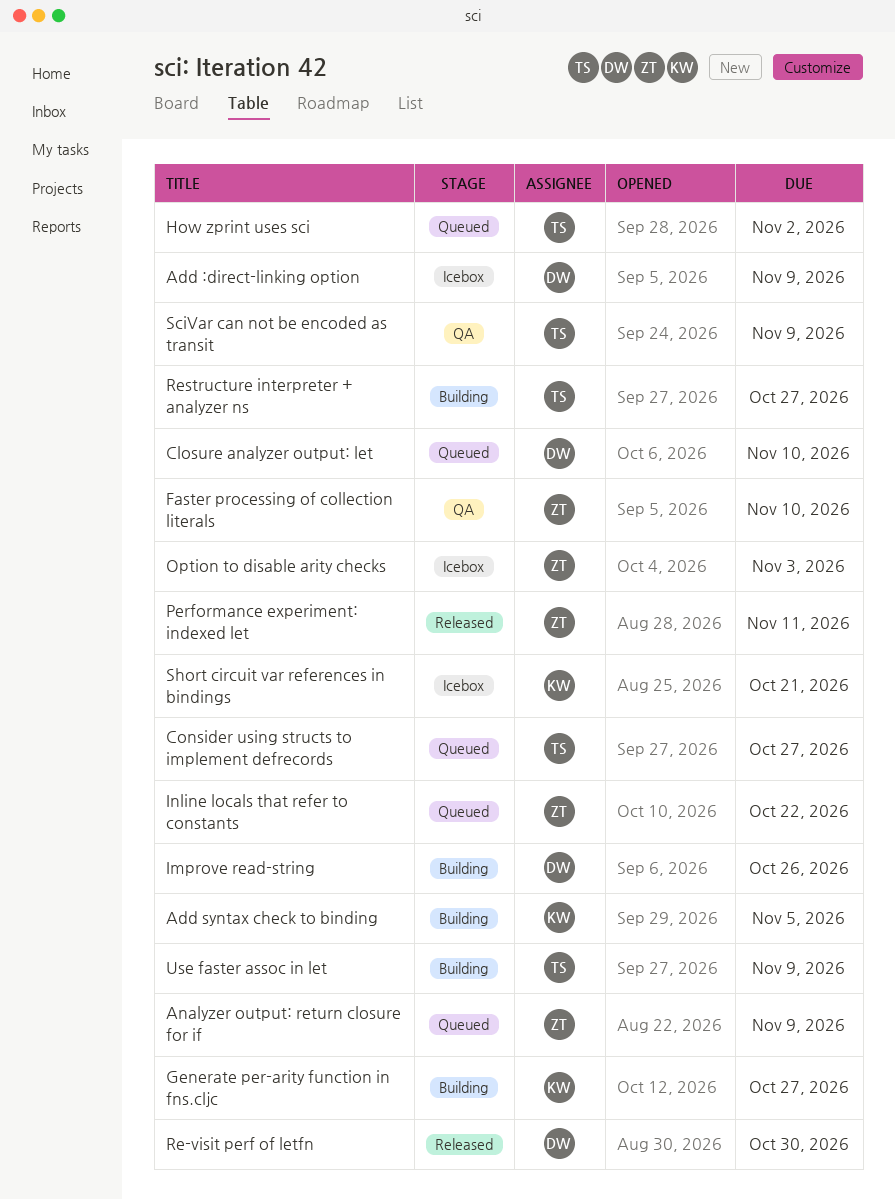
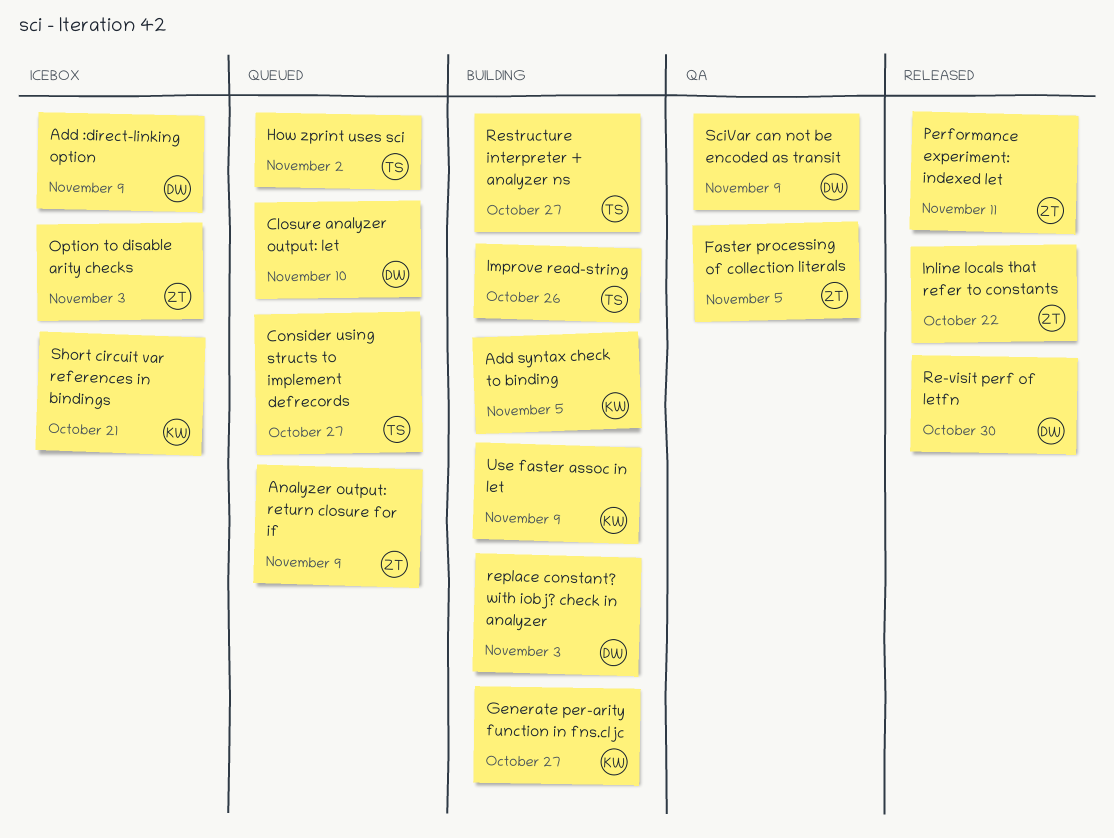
Faster processing of collection literals, due: Nov 10 -> Nov 5
Improve read-string, owner: DW -> TS
Inline locals that refer to constants, status: Queued -> Released
replace constant? with iobj? check in analyzer: none -> present
SciVar can not be encoded as transit, owner: TS -> DW
Use faster assoc in let, owner: TS -> KW

